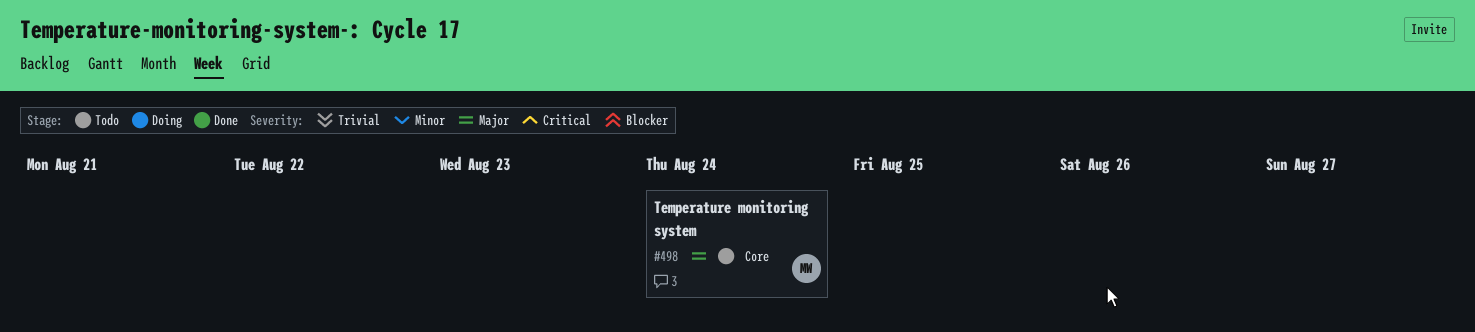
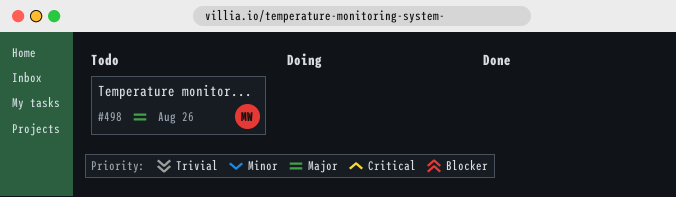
#498, due: Aug 24 -> Aug 26

